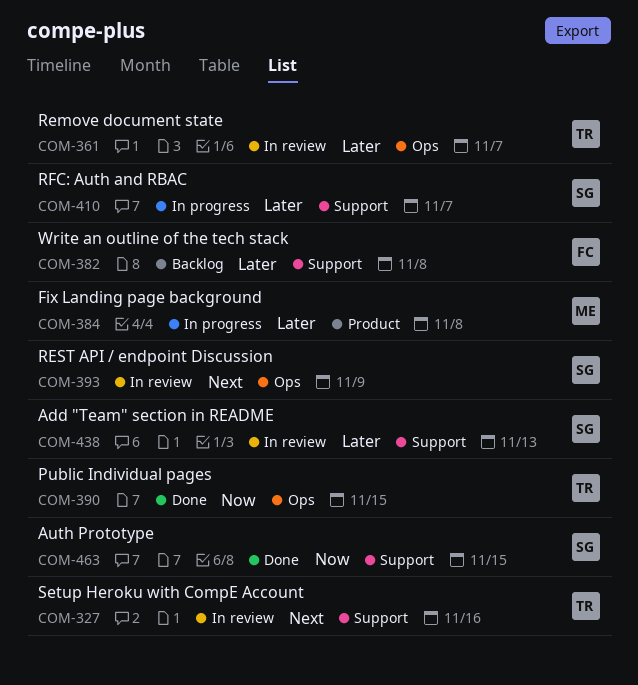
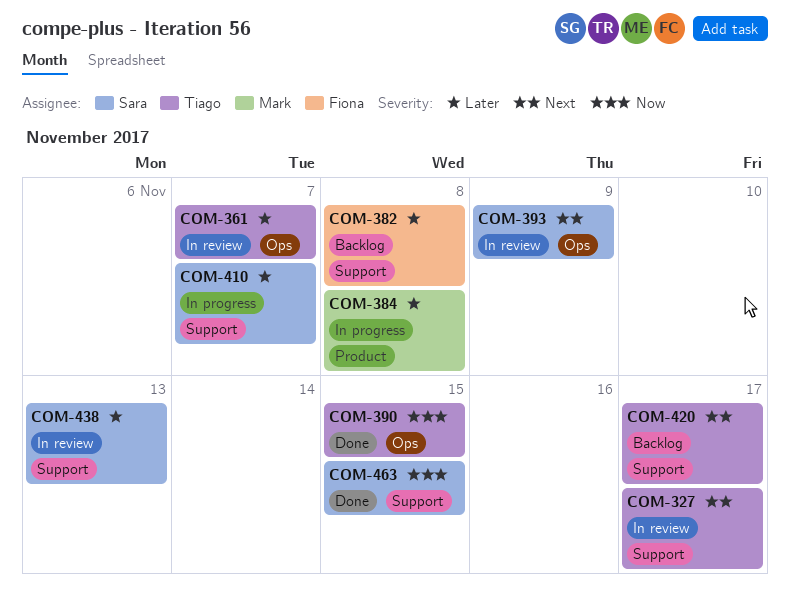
COM-327, due: Nov 16 -> Nov 17
COM-420: none -> present

